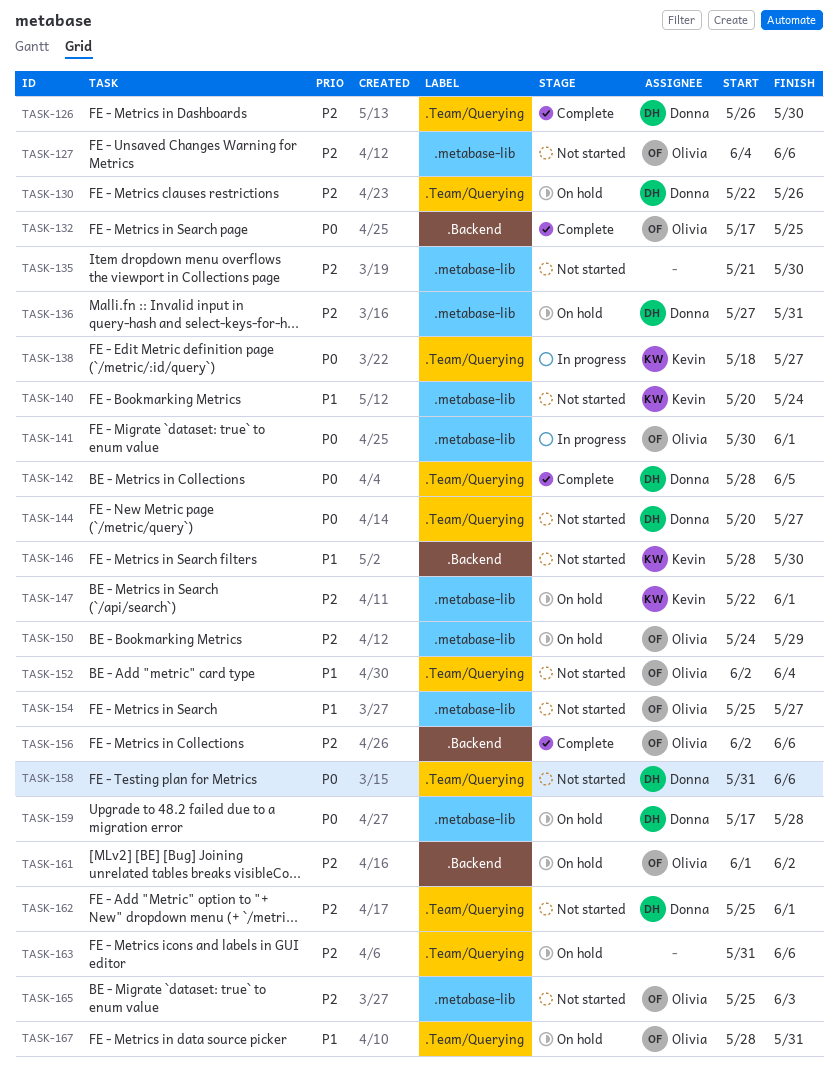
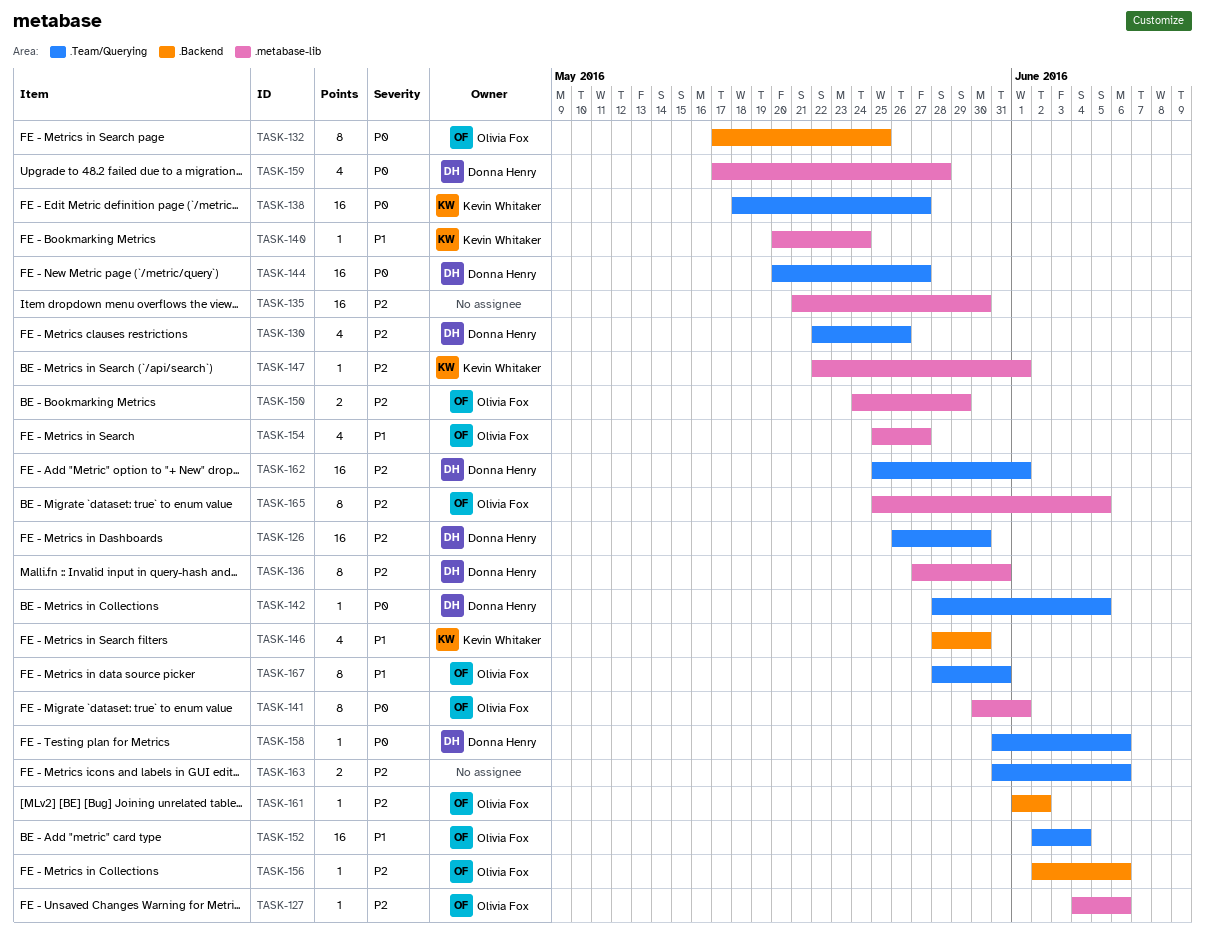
TASK-165, due: Jun 3 -> Jun 5

